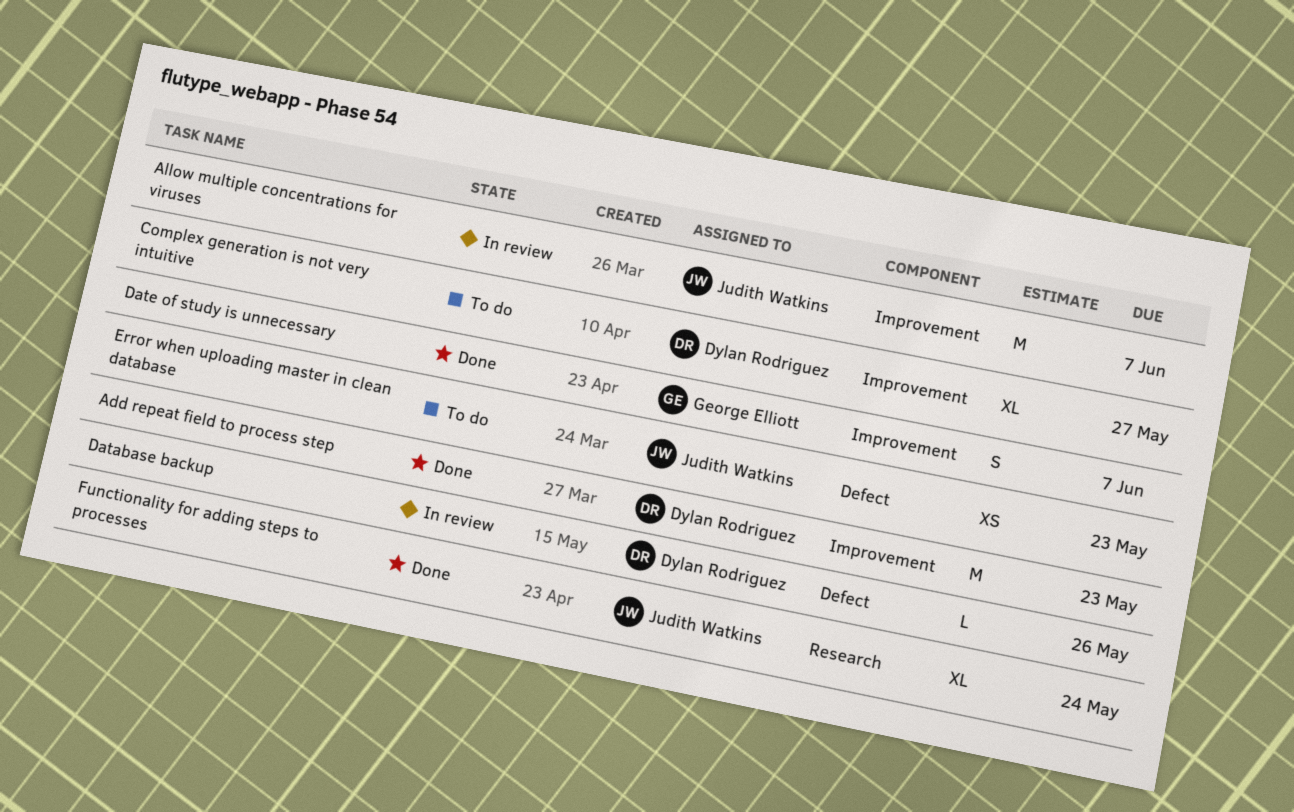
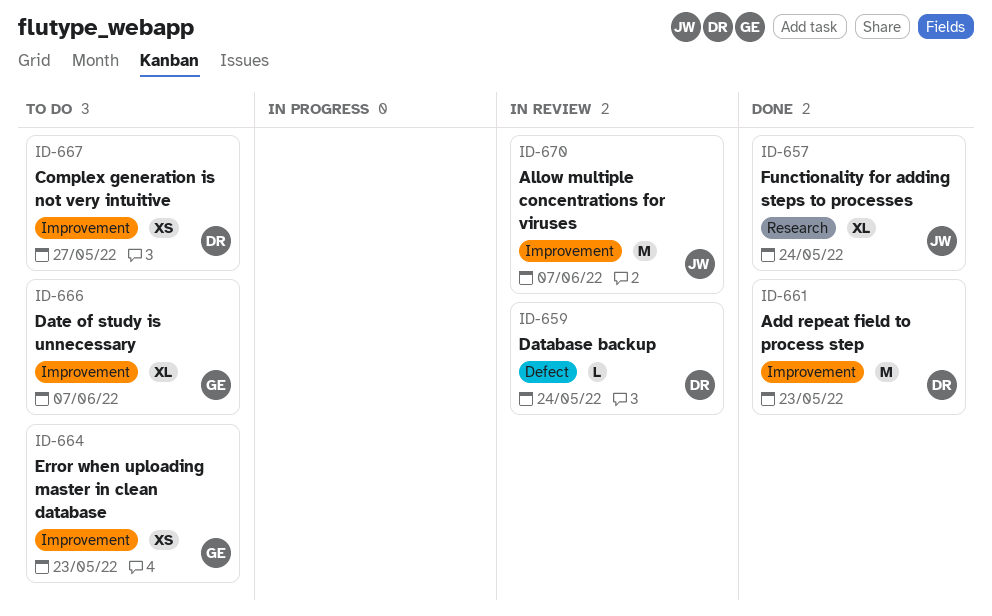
Complex generation is not very intuitive, estimate: XL -> XS
Database backup, due: May 26 -> May 24
Date of study is unnecessary, status: Done -> To do
Date of study is unnecessary, estimate: S -> XL
Error when uploading master in clean database, owner: Judith Watkins -> George Elliott
Error when uploading master in clean database, label: Defect -> Improvement

